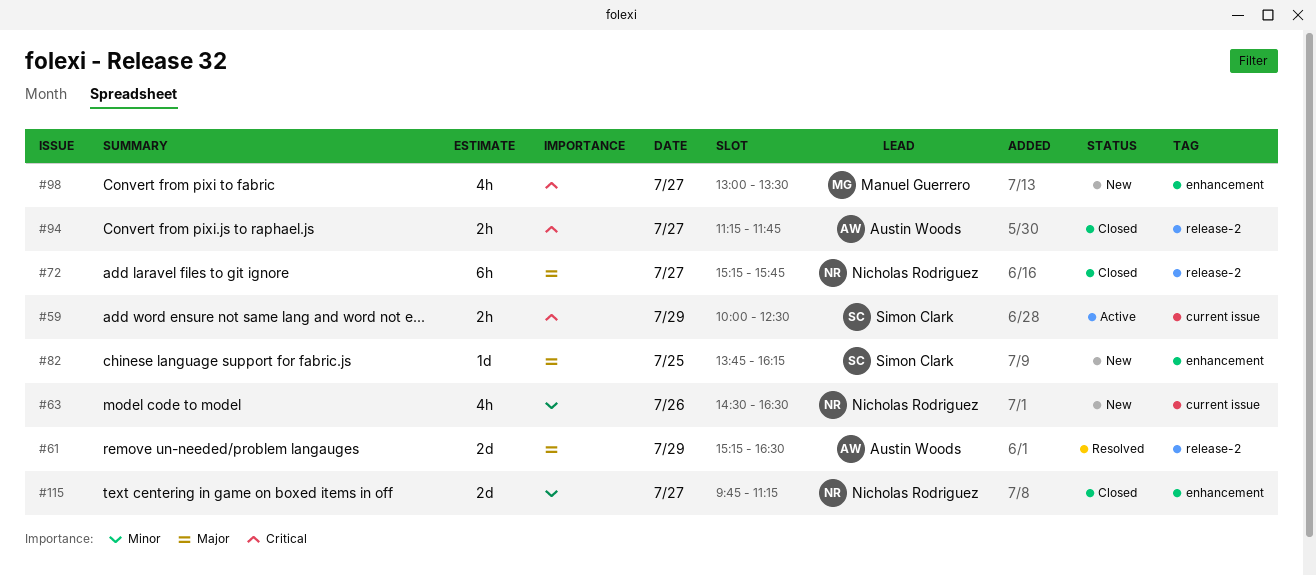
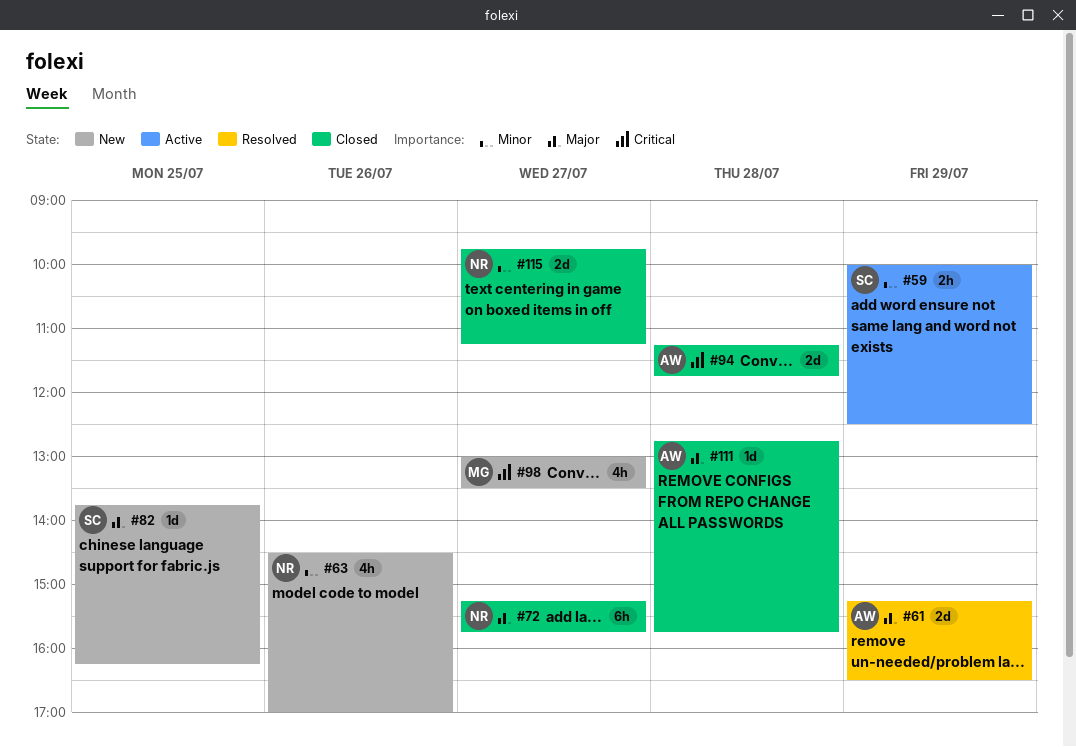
#59, priority: Critical -> Minor
#63, ends: 16:30 -> 17:00
#94, estimate: 2h -> 2d
#94, day: Jul 27 -> Jul 28
#111: none -> present

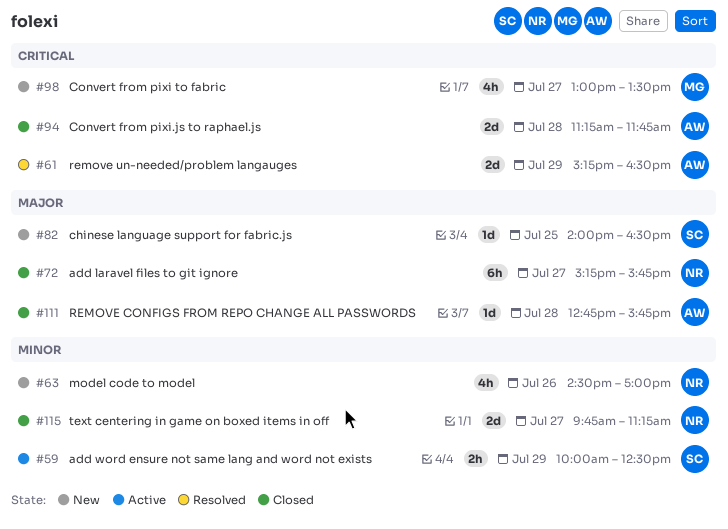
#61, priority: Major -> Critical
#82, begins: 13:45 -> 14:00
#82, ends: 16:15 -> 16:30

